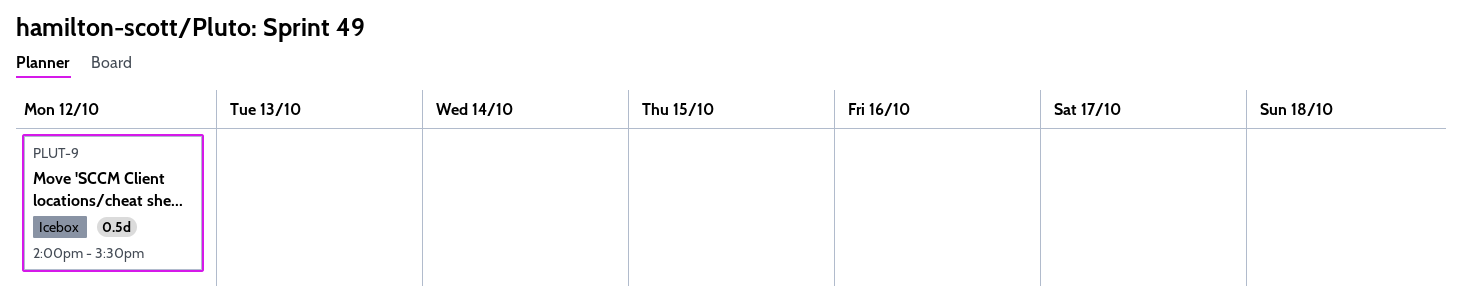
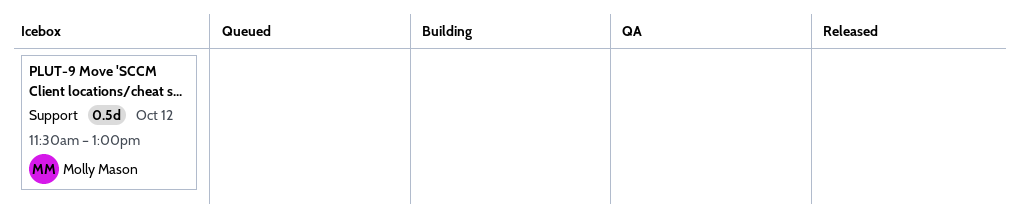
PLUT-9, begins: 14:00 -> 11:30
PLUT-9, ends: 15:30 -> 13:00

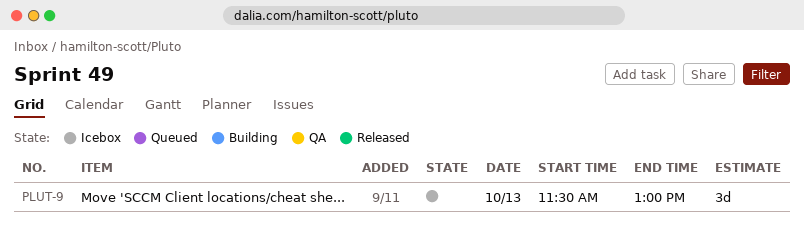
PLUT-9, estimate: 0.5d -> 3d
PLUT-9, day: Oct 12 -> Oct 13

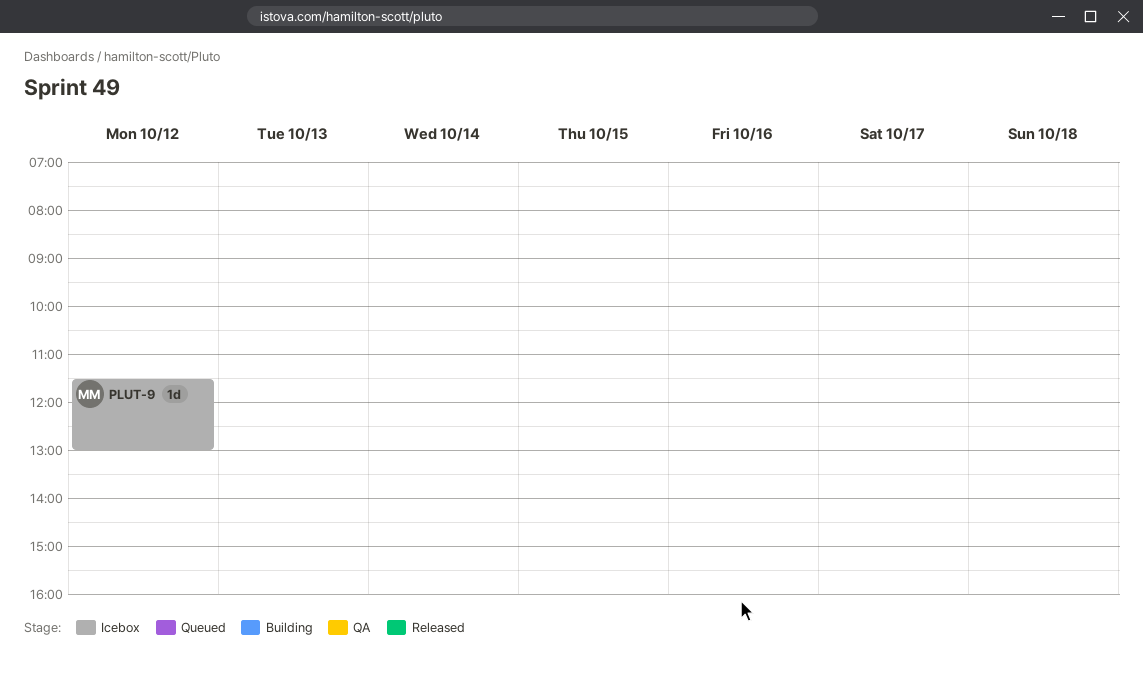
PLUT-9, estimate: 3d -> 1d
PLUT-9, day: Oct 13 -> Oct 12

